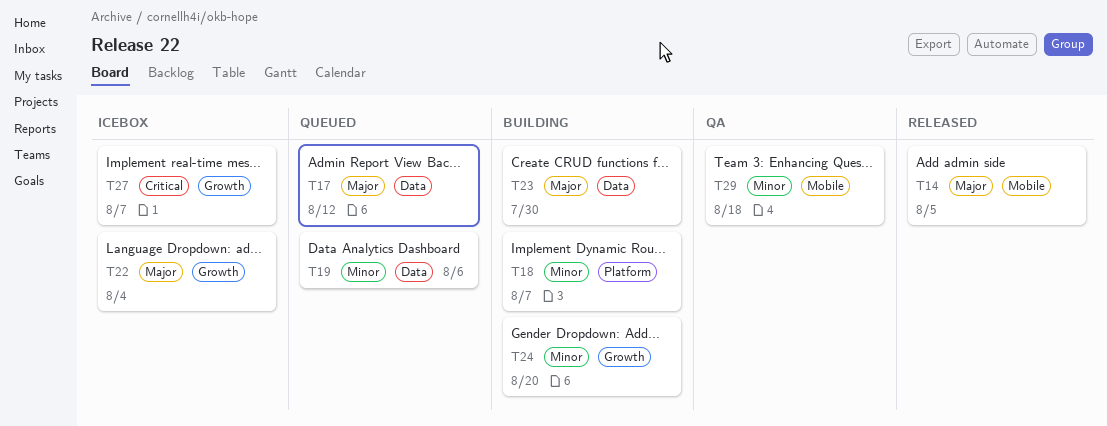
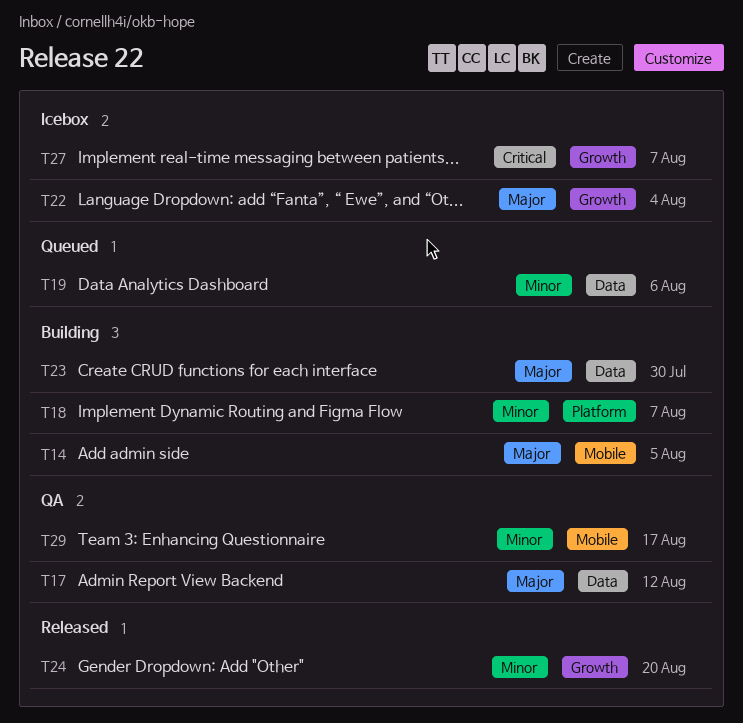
T14, status: Released -> Building
T17, status: Queued -> QA
T24, status: Building -> Released
T29, due: Aug 18 -> Aug 17

